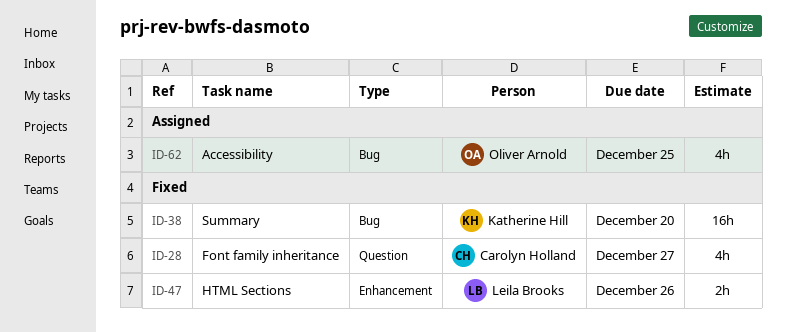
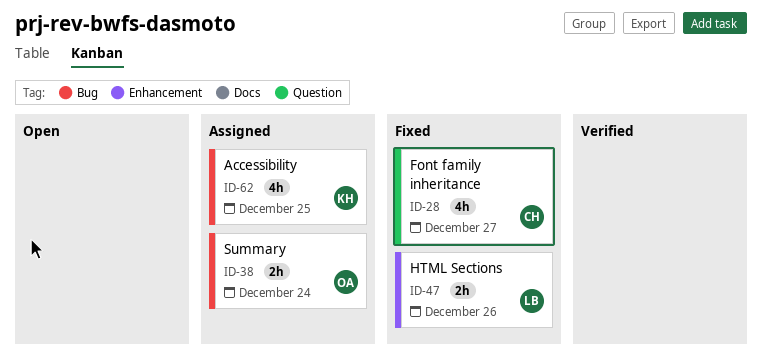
ID-38, status: Fixed -> Assigned
ID-38, owner: Katherine Hill -> Oliver Arnold
ID-38, estimate: 16h -> 2h
ID-38, due: Dec 20 -> Dec 24
ID-62, owner: Oliver Arnold -> Katherine Hill

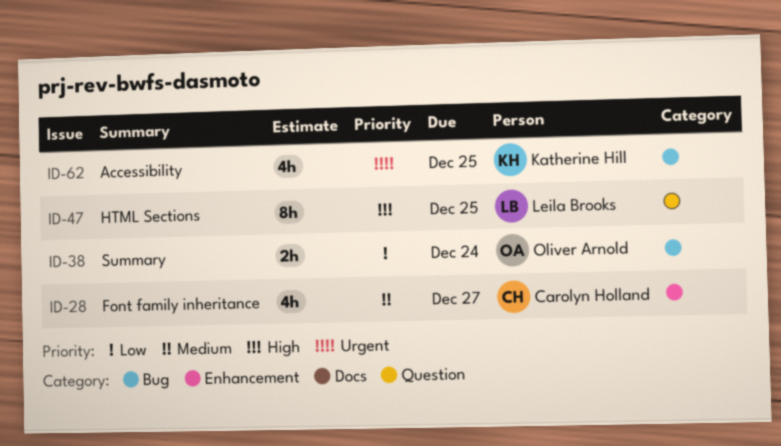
ID-28, label: Question -> Enhancement
ID-47, label: Enhancement -> Question
ID-47, estimate: 2h -> 8h
ID-47, due: Dec 26 -> Dec 25

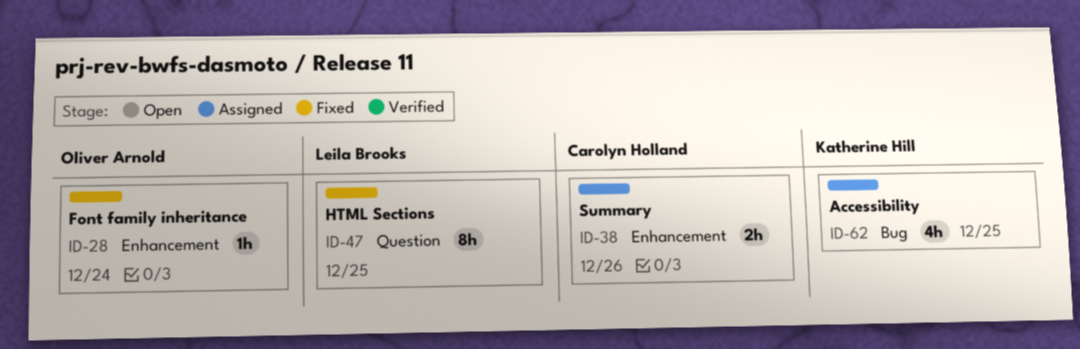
ID-28, owner: Carolyn Holland -> Oliver Arnold
ID-28, estimate: 4h -> 1h
ID-28, due: Dec 27 -> Dec 24
ID-38, owner: Oliver Arnold -> Carolyn Holland
ID-38, label: Bug -> Enhancement
ID-38, due: Dec 24 -> Dec 26

